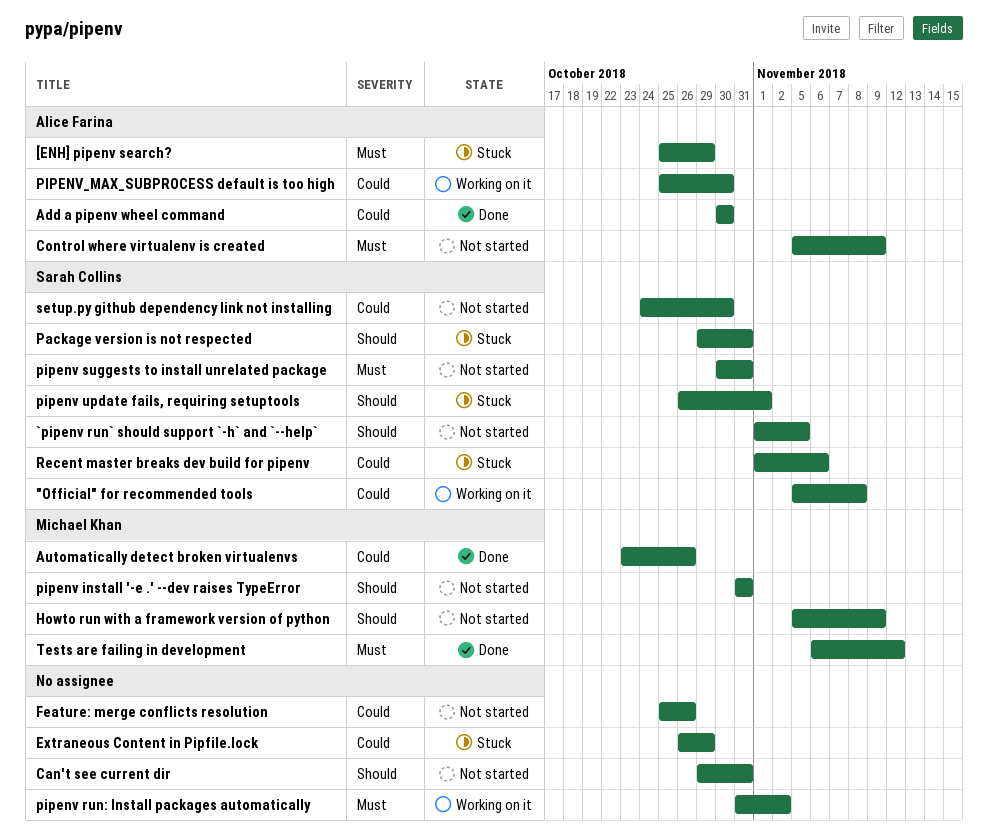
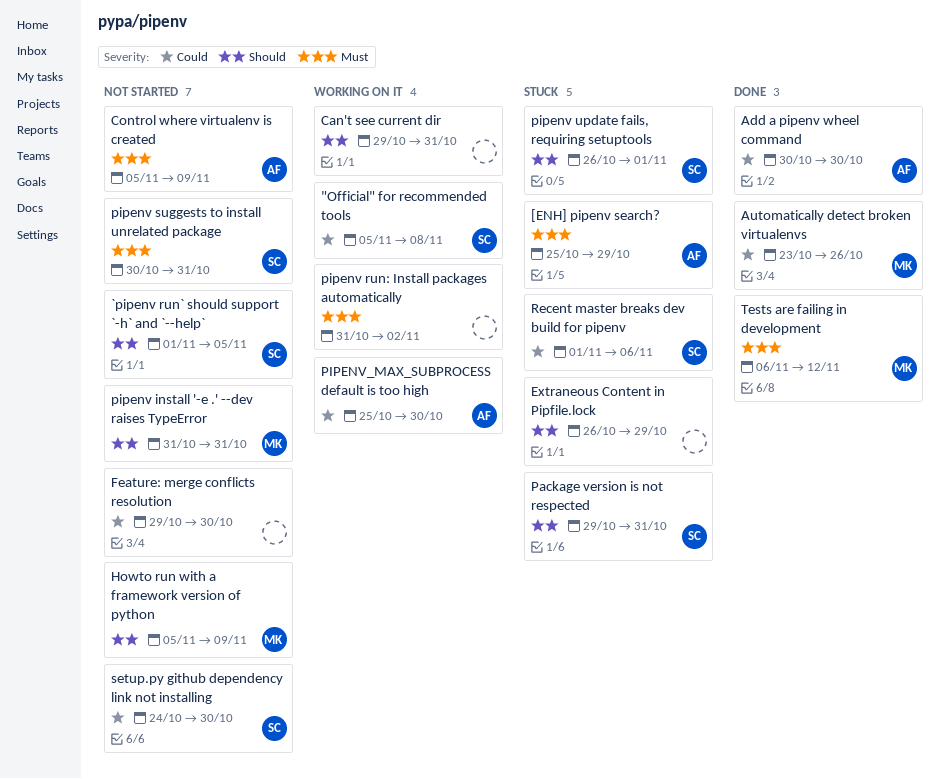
Can't see current dir, status: Not started -> Working on it
Extraneous Content in Pipfile.lock, priority: Could -> Should
Feature: merge conflicts resolution, start: Oct 25 -> Oct 29
Feature: merge conflicts resolution, due: Oct 26 -> Oct 30

